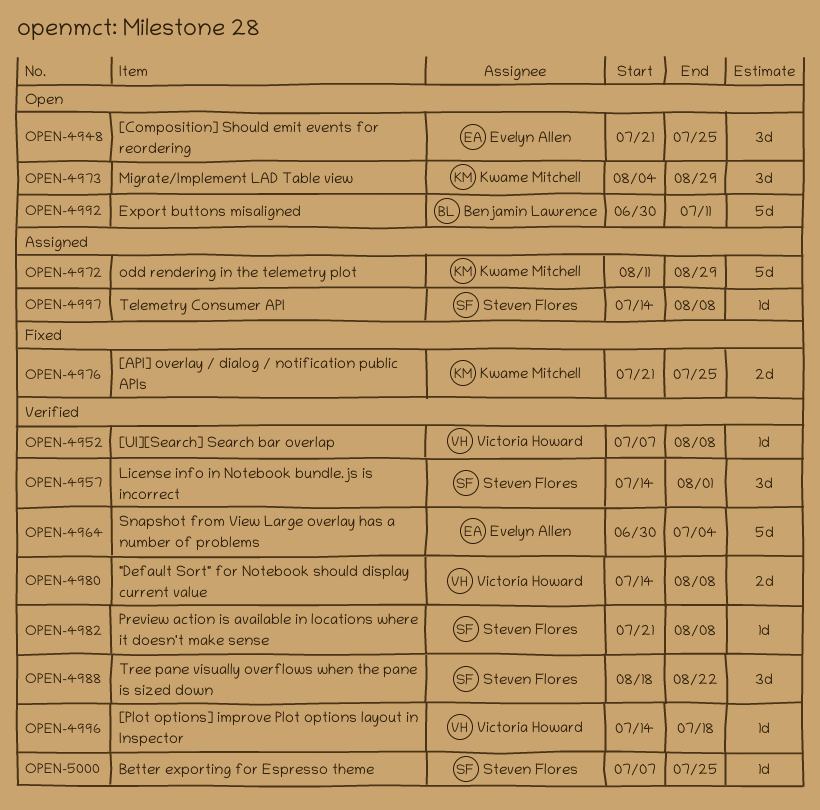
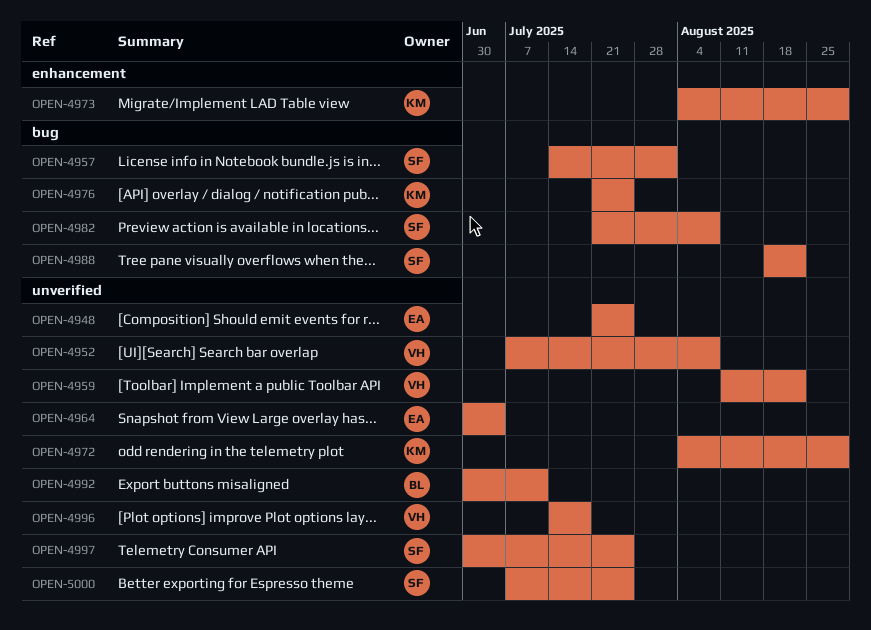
OPEN-4959: none -> present
OPEN-4972, start: Aug 11 -> Aug 4
OPEN-4980: present -> none
OPEN-4997, start: Jul 14 -> Jun 30
OPEN-4997, due: Aug 8 -> Jul 25

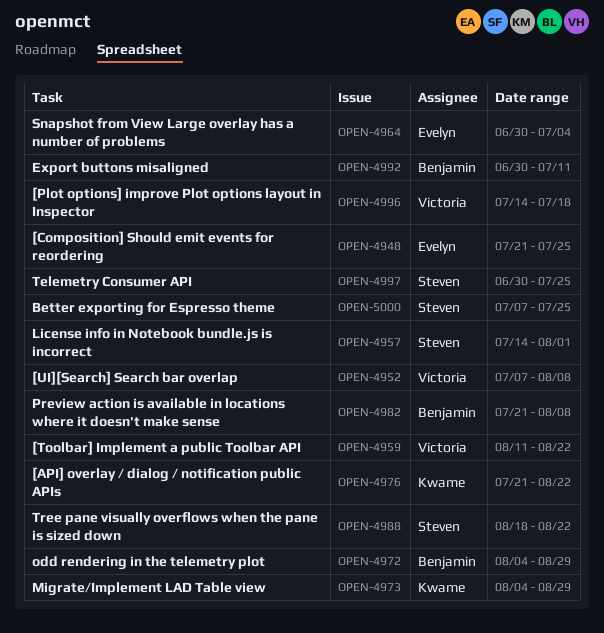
OPEN-4972, owner: Kwame -> Benjamin
OPEN-4976, due: Jul 25 -> Aug 22
OPEN-4982, owner: Steven -> Benjamin

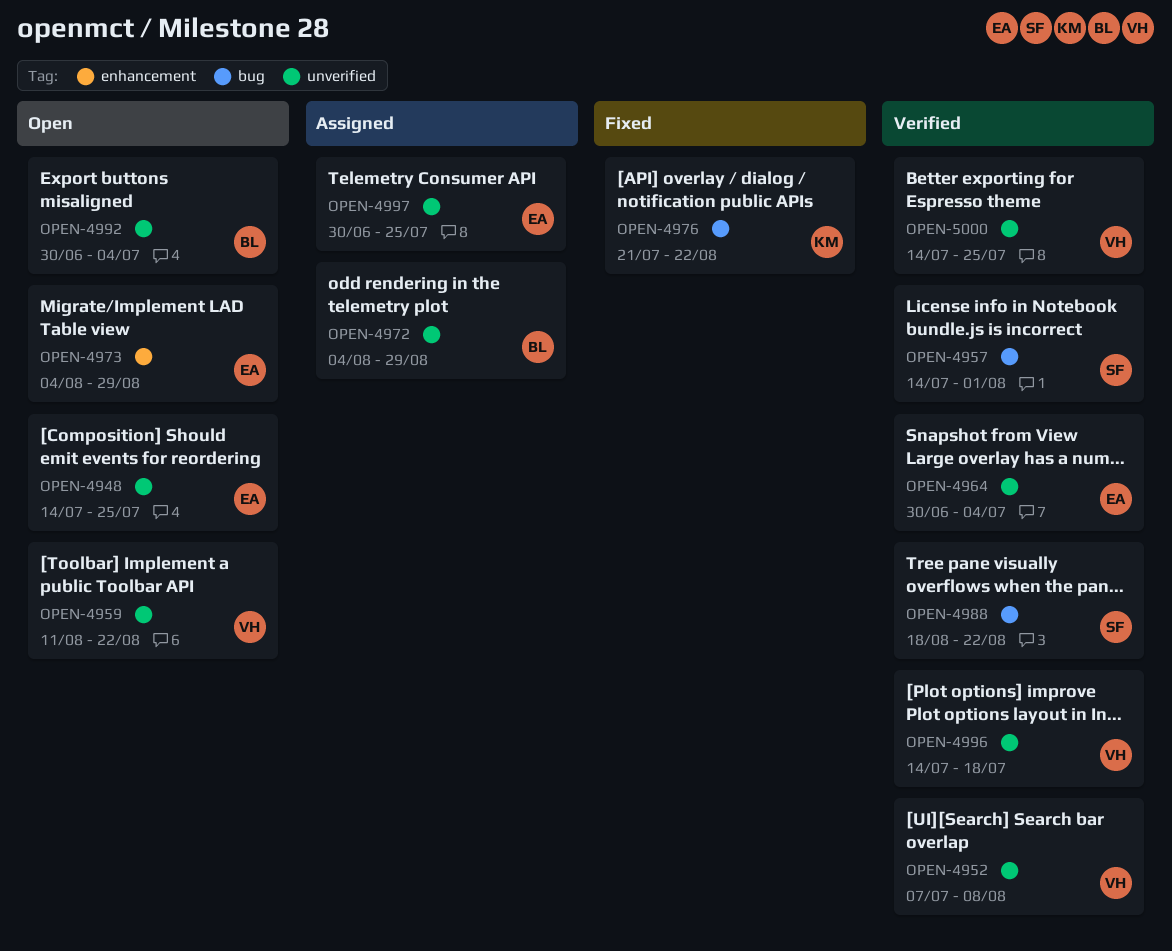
OPEN-4948, start: Jul 21 -> Jul 14
OPEN-4973, owner: Kwame -> Evelyn
OPEN-4982: present -> none
OPEN-4992, due: Jul 11 -> Jul 4
OPEN-4997, owner: Steven -> Evelyn
OPEN-5000, owner: Steven -> Victoria
OPEN-5000, start: Jul 7 -> Jul 14

